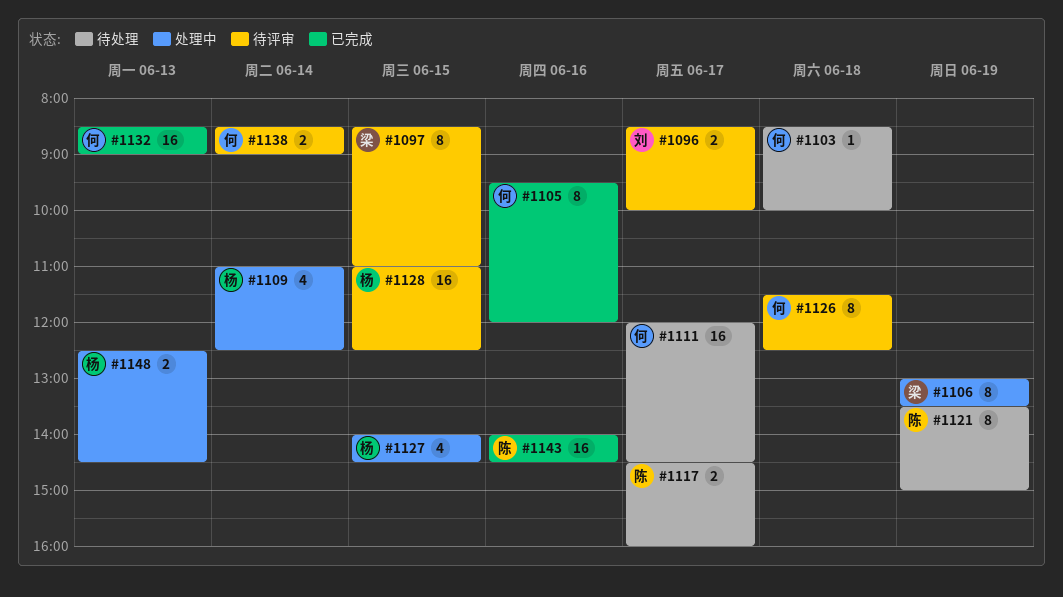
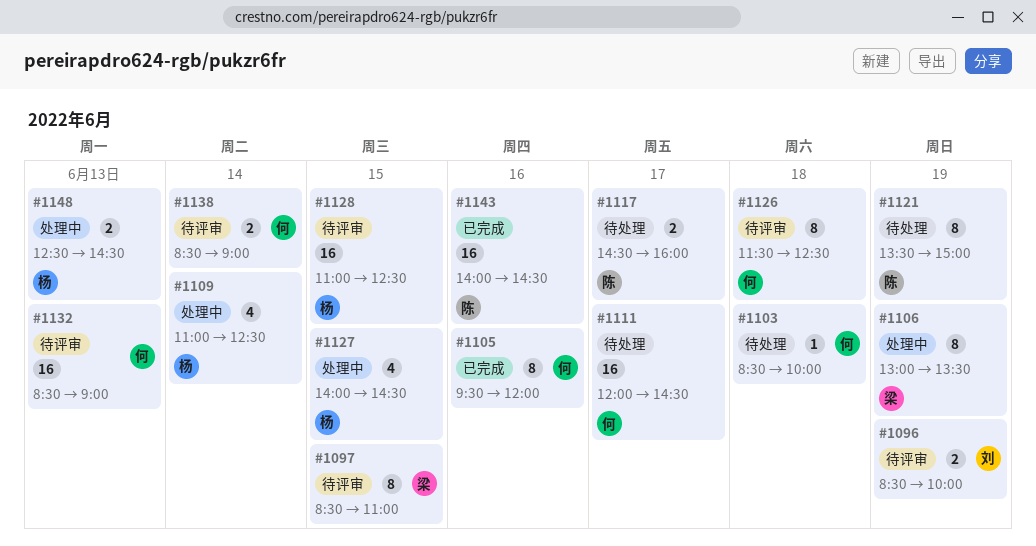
#1096, day: Jun 17 -> Jun 19
#1132, status: 已完成 -> 待评审

